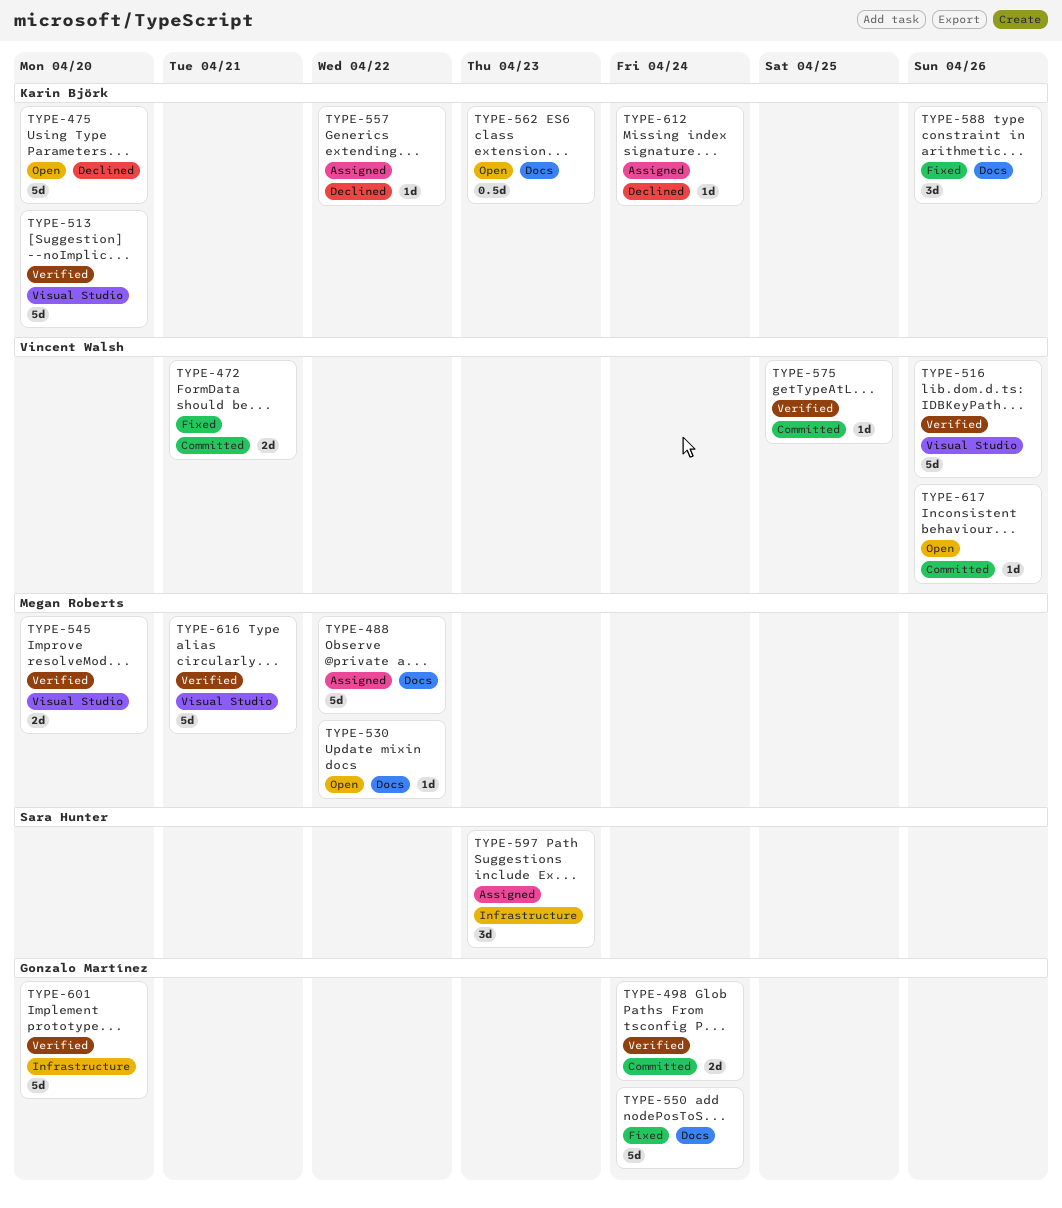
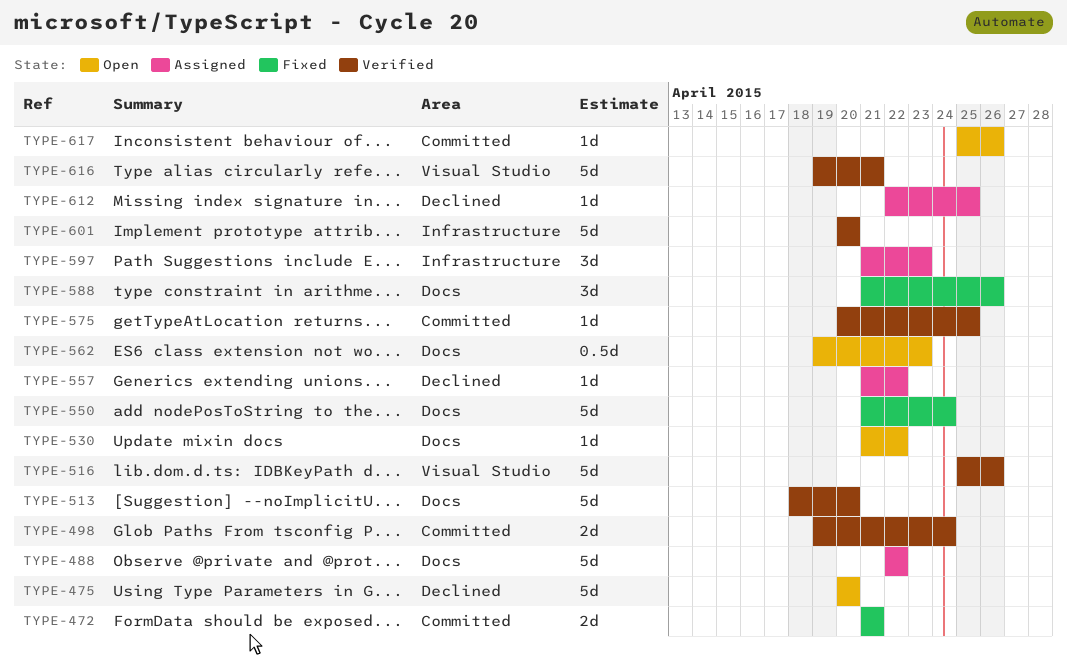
TYPE-513, label: Visual Studio -> Docs
TYPE-545: present -> none
TYPE-612, due: Apr 24 -> Apr 25

